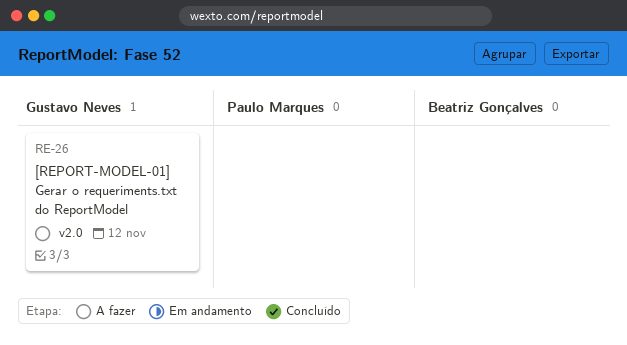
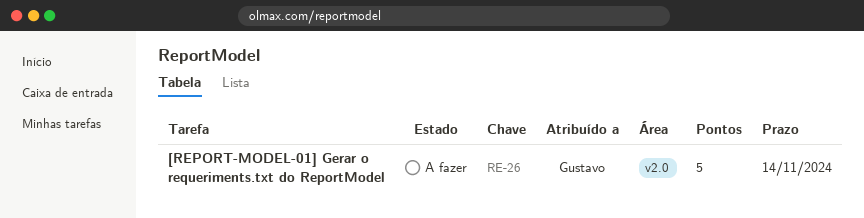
RE-26, due: Nov 12 -> Nov 14

